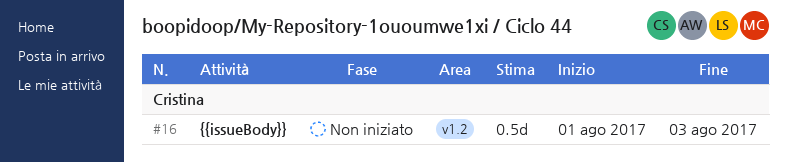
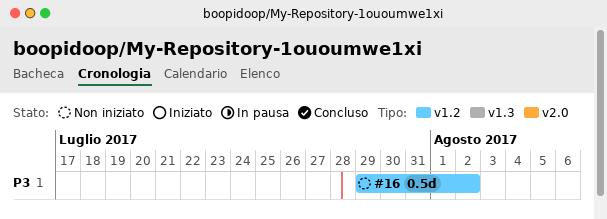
#16, start: Aug 1 -> Jul 29
#16, due: Aug 3 -> Aug 2

